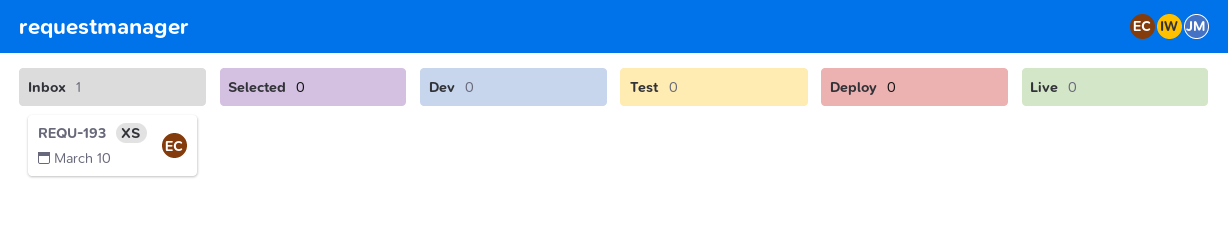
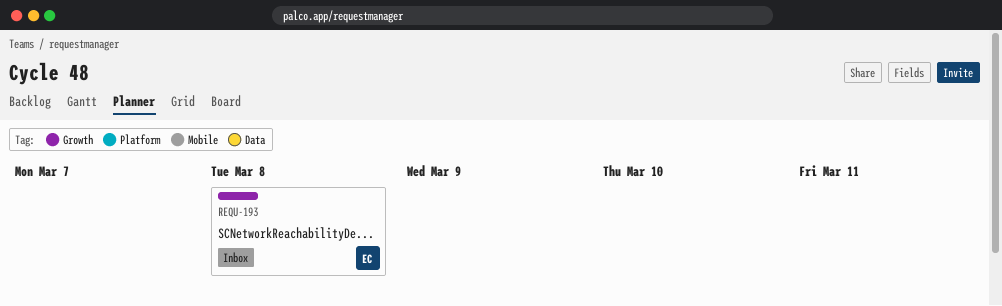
REQU-193, due: Mar 10 -> Mar 8

